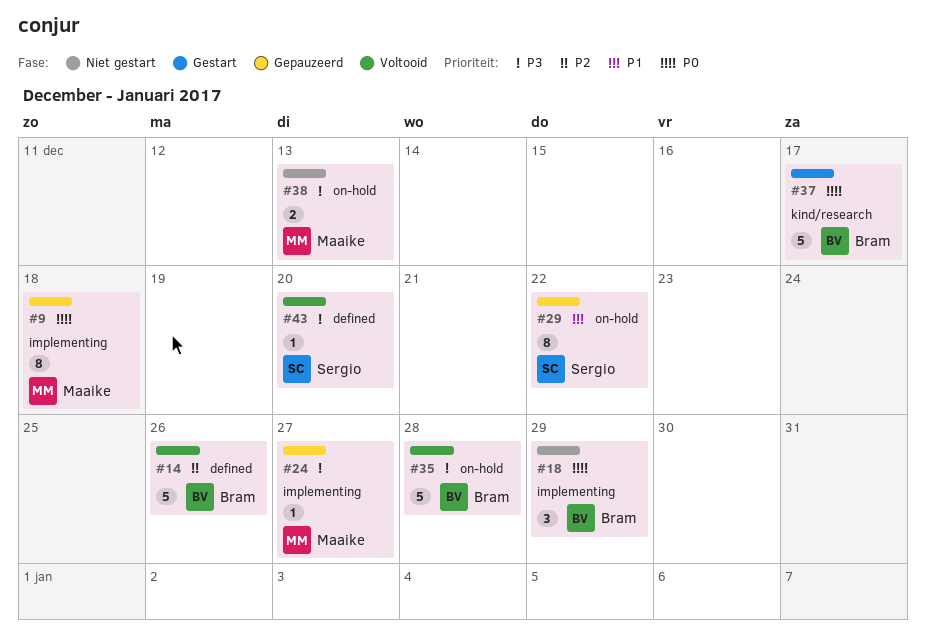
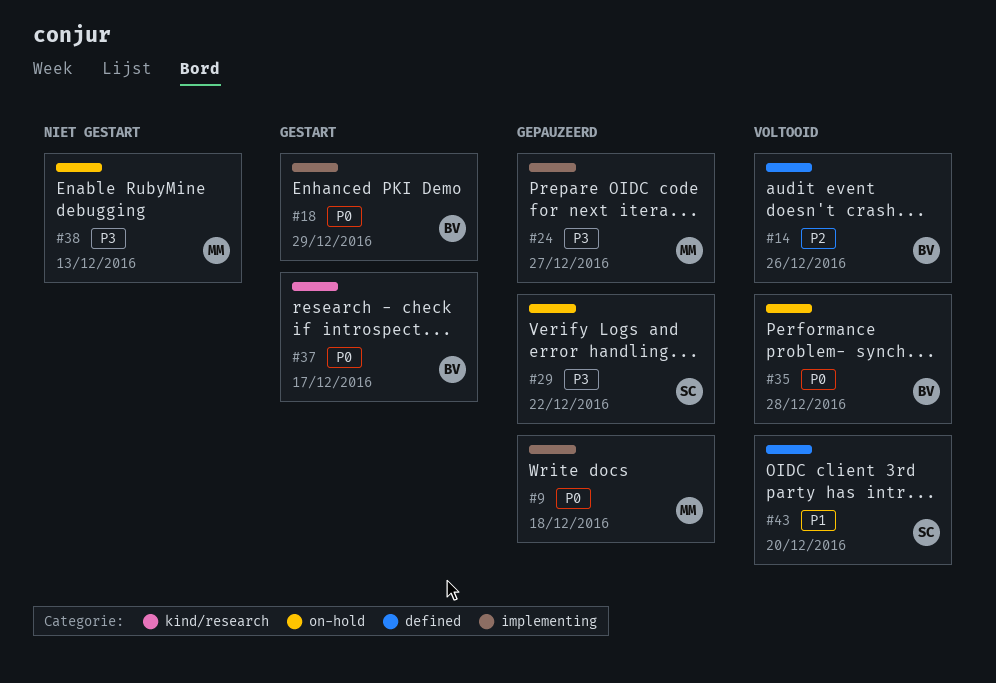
#18, status: Niet gestart -> Gestart
#29, priority: P1 -> P3
#35, priority: P3 -> P0
#43, priority: P3 -> P1

